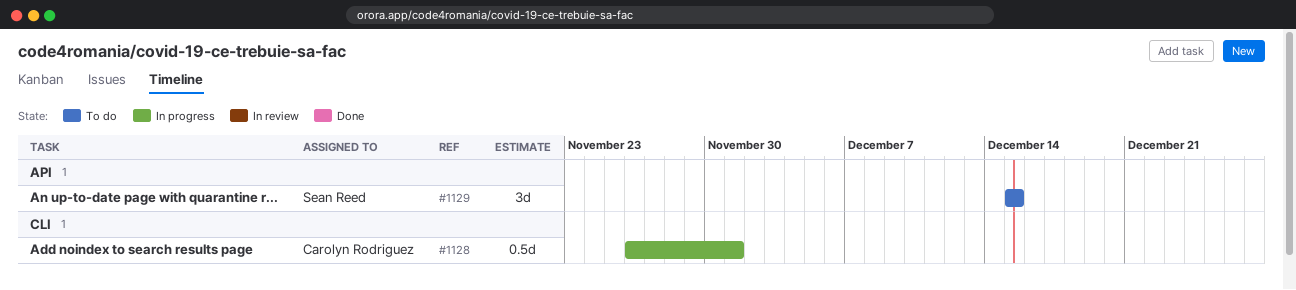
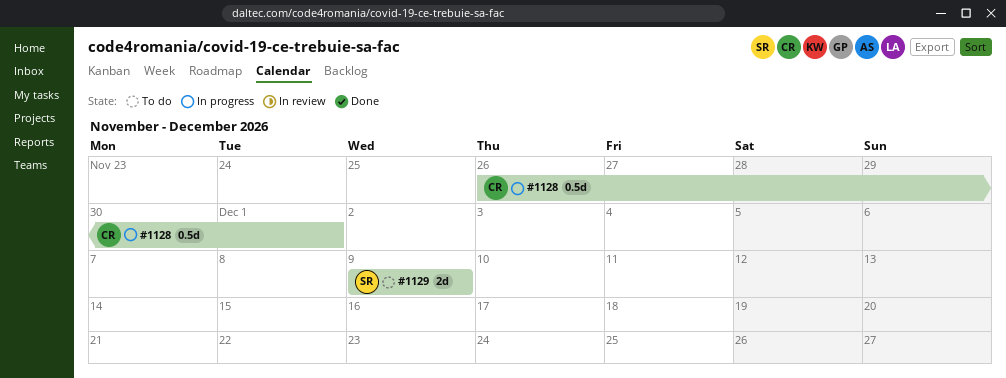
#1129, estimate: 3d -> 2d
#1129, start: Dec 15 -> Dec 9
#1129, due: Dec 15 -> Dec 9

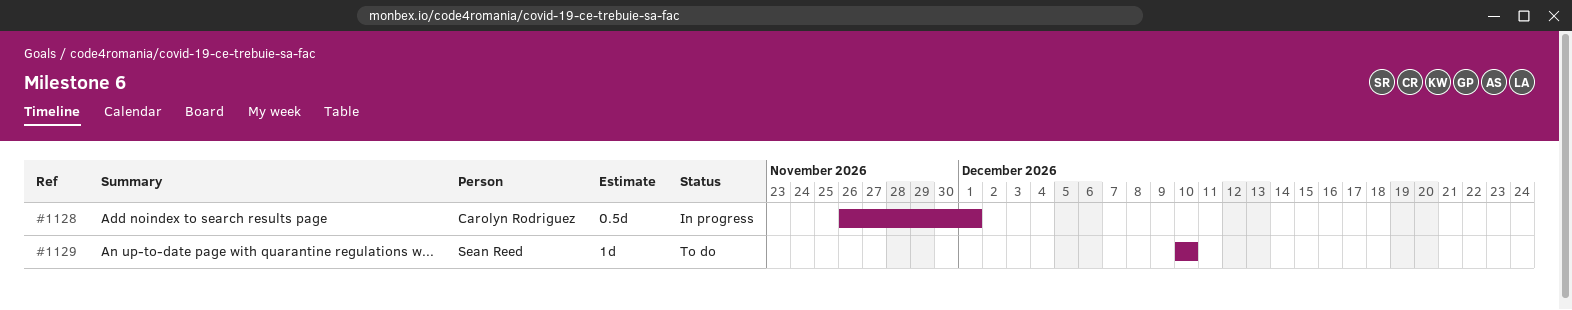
#1129, estimate: 2d -> 1d
#1129, start: Dec 9 -> Dec 10
#1129, due: Dec 9 -> Dec 10

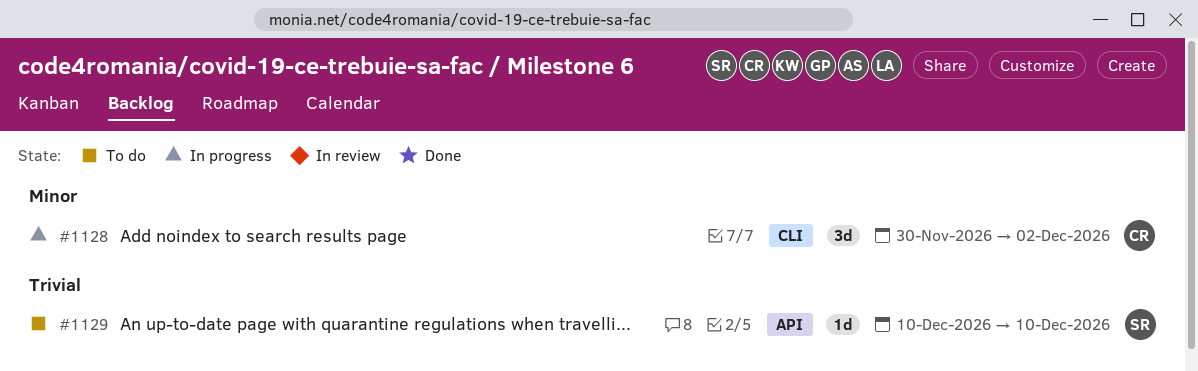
#1128, estimate: 0.5d -> 3d
#1128, start: Nov 26 -> Nov 30
#1128, due: Dec 1 -> Dec 2

